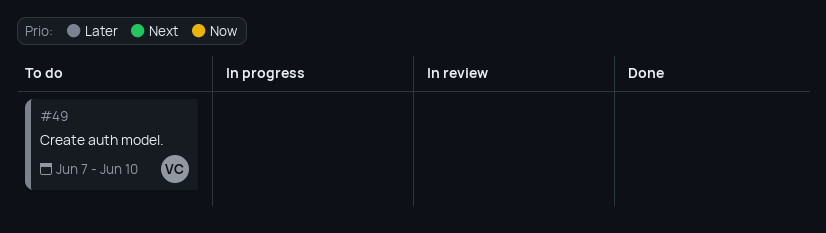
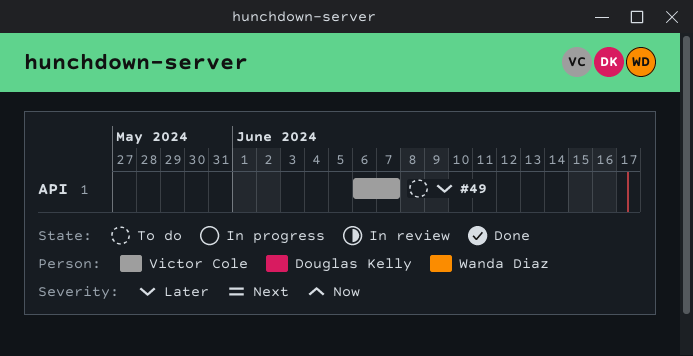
#49, start: Jun 7 -> Jun 6
#49, due: Jun 10 -> Jun 7

